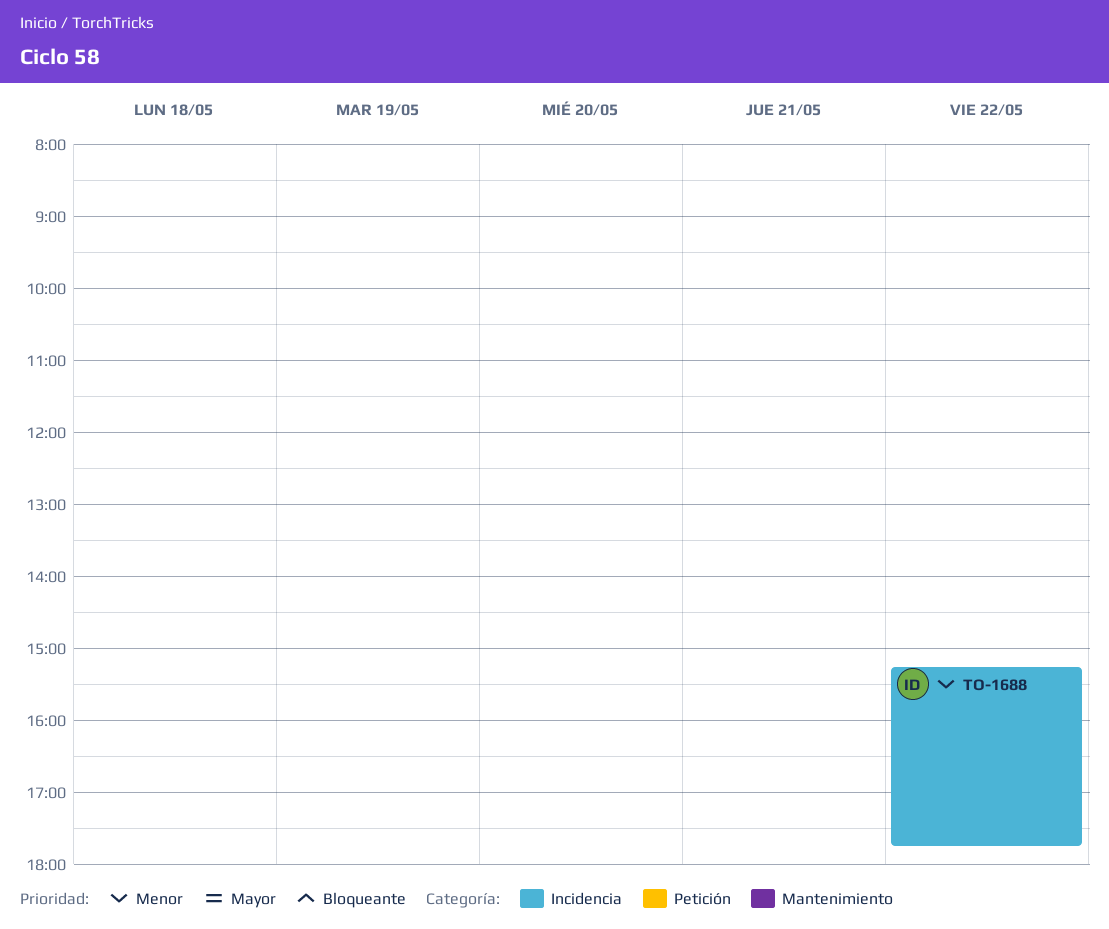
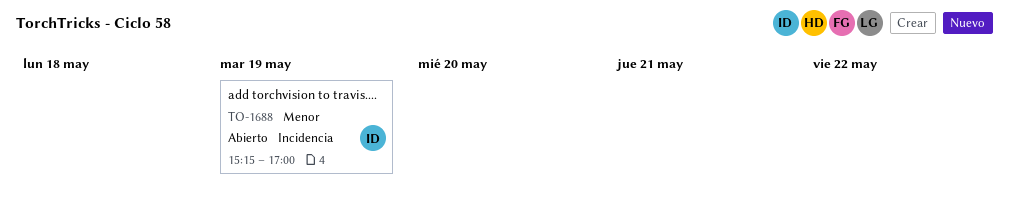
TO-1688, day: May 22 -> May 19
TO-1688, ends: 17:45 -> 17:00

